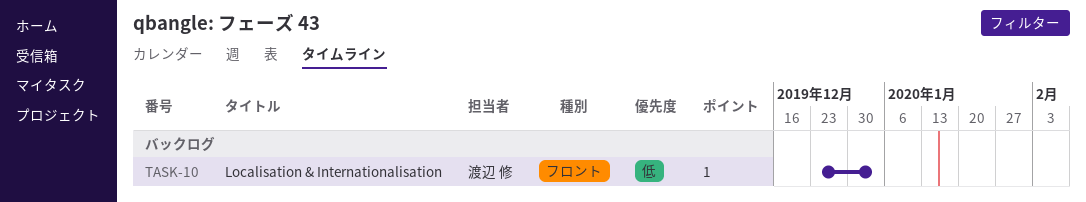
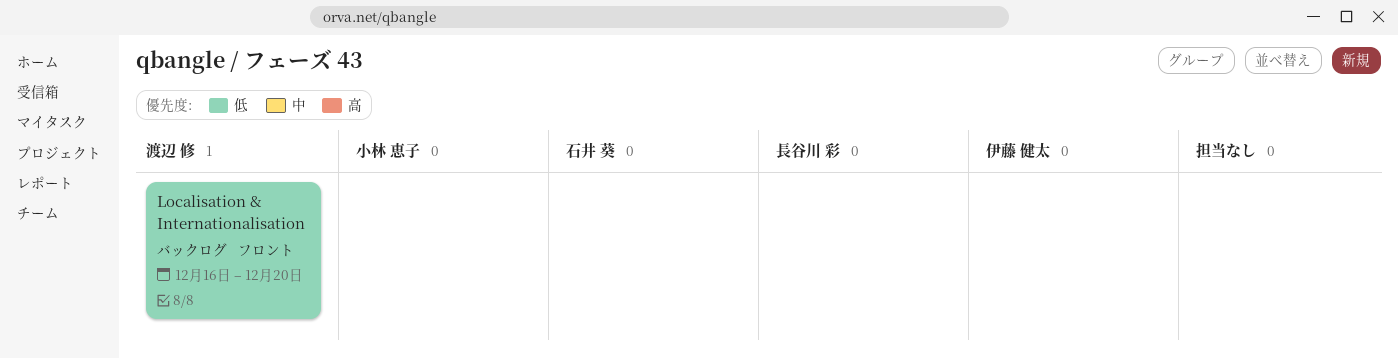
Localisation & Internationalisation, start: Dec 23 -> Dec 16
Localisation & Internationalisation, due: Jan 3 -> Dec 20

